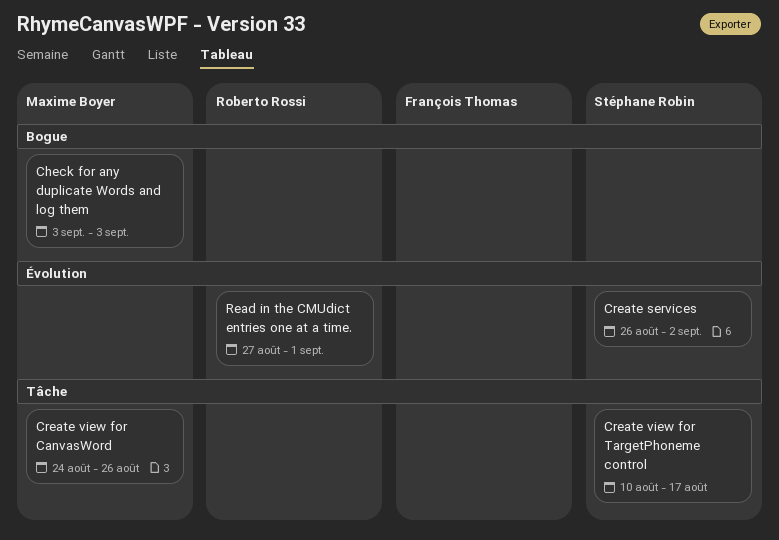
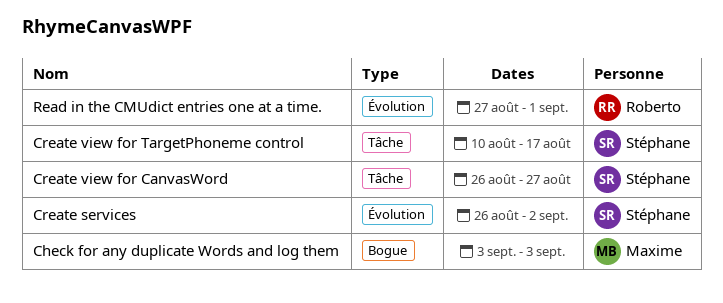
Create view for CanvasWord, owner: Maxime Boyer -> Stéphane Robin
Create view for CanvasWord, start: Aug 24 -> Aug 26
Create view for CanvasWord, due: Aug 26 -> Aug 27

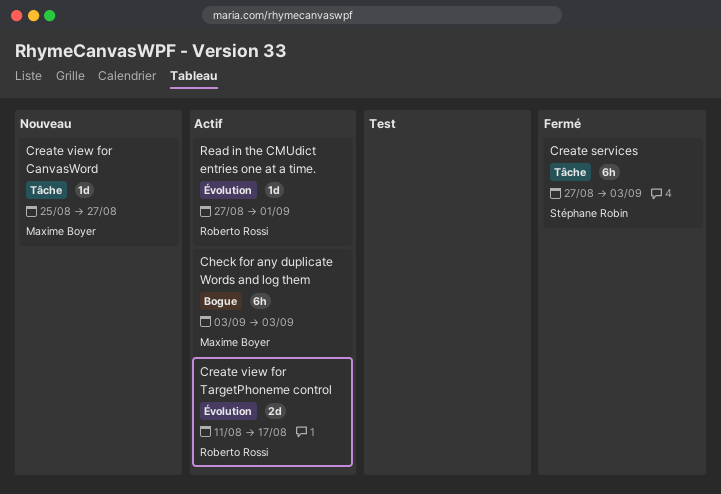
Create services, label: Évolution -> Tâche
Create services, start: Aug 26 -> Aug 27
Create services, due: Sep 2 -> Sep 3
Create view for CanvasWord, owner: Stéphane Robin -> Maxime Boyer
Create view for CanvasWord, start: Aug 26 -> Aug 25
Create view for TargetPhoneme control, owner: Stéphane Robin -> Roberto Rossi
Create view for TargetPhoneme control, label: Tâche -> Évolution
Create view for TargetPhoneme control, start: Aug 10 -> Aug 11

